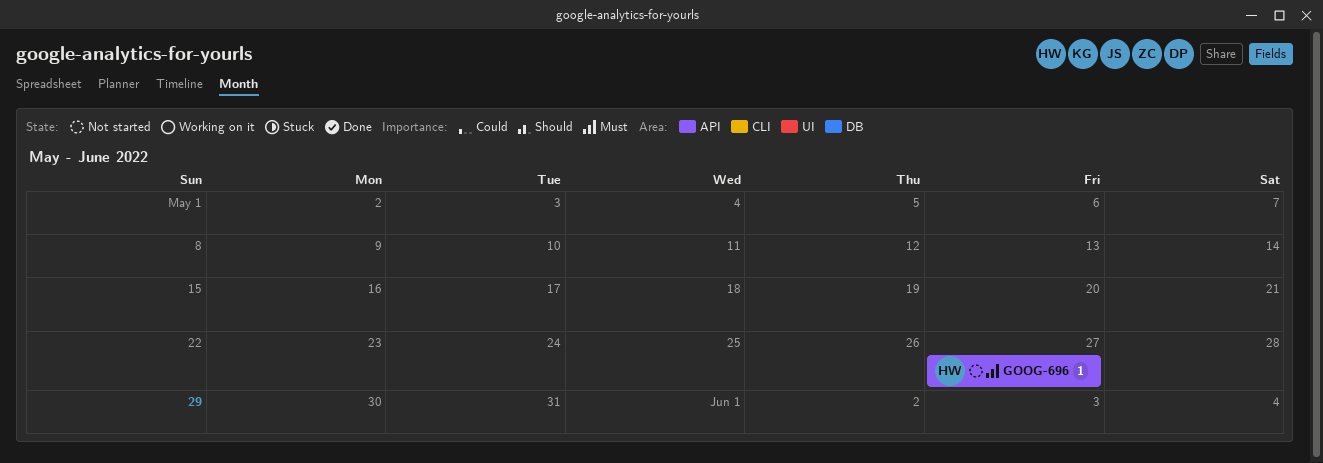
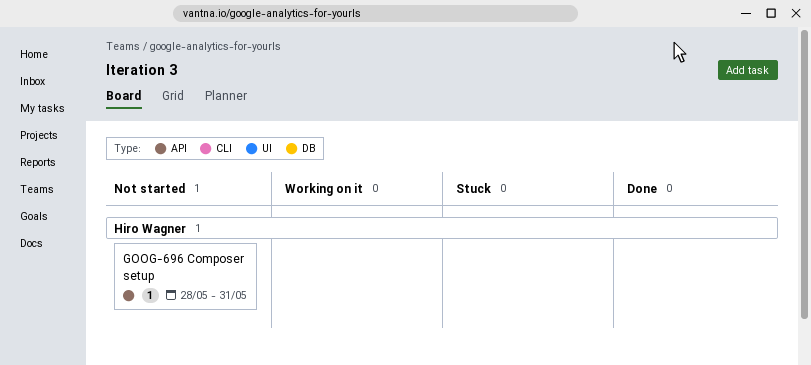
GOOG-696, start: May 27 -> May 28
GOOG-696, due: May 27 -> May 31

